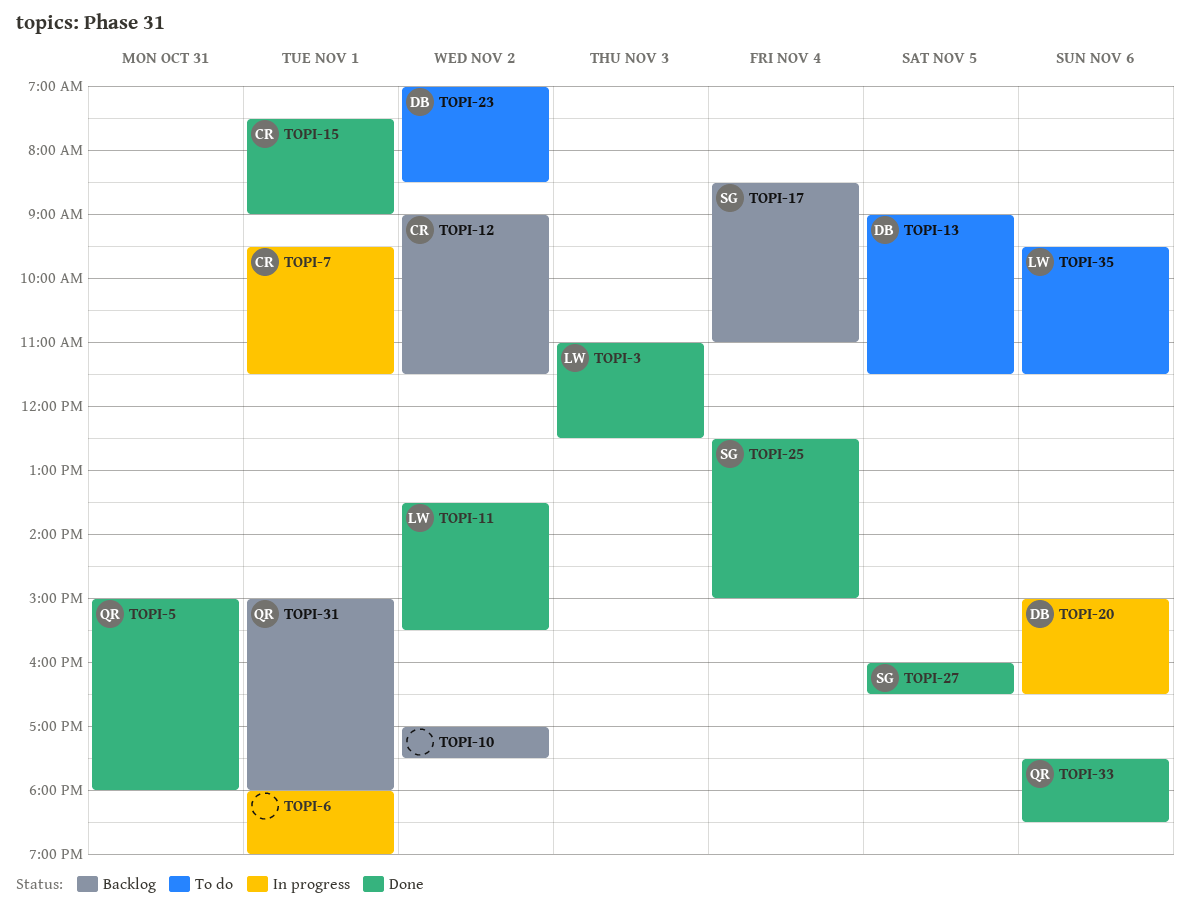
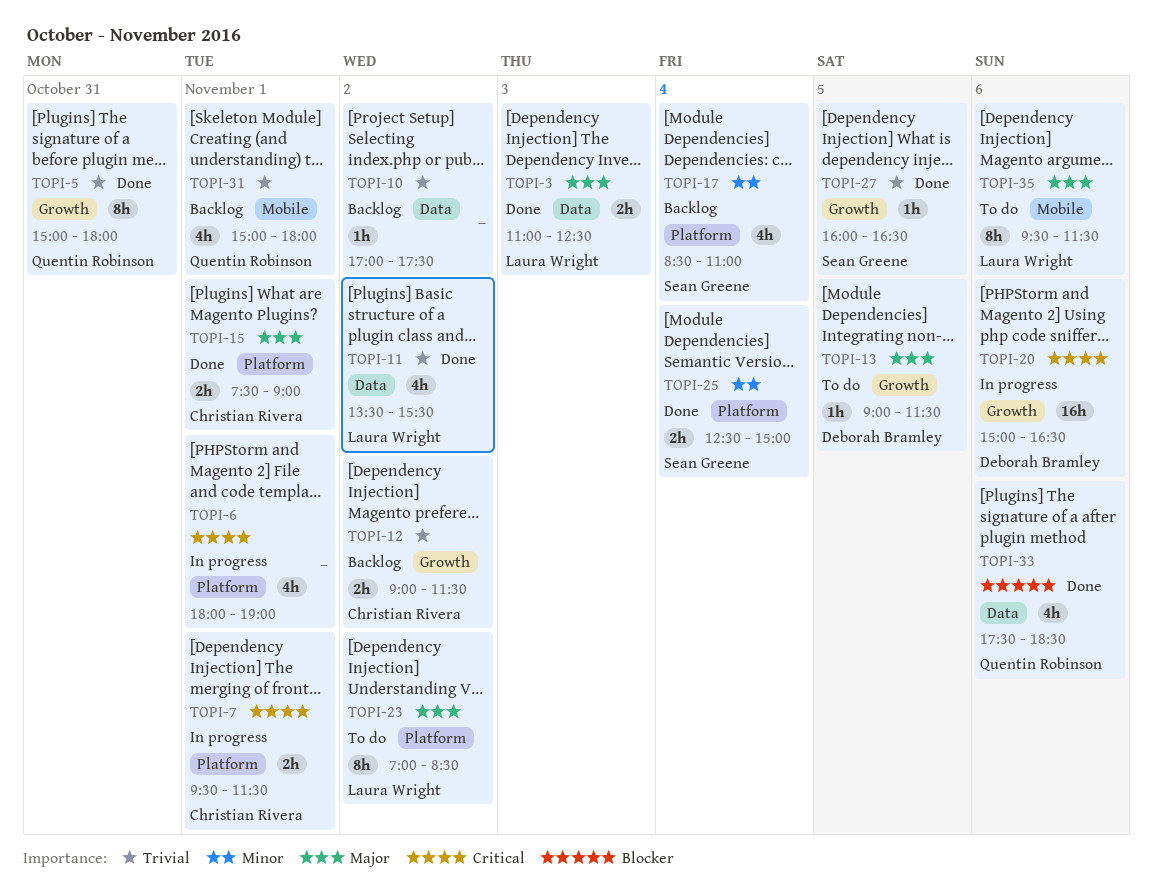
TOPI-23, owner: Deborah Bramley -> Laura Wright

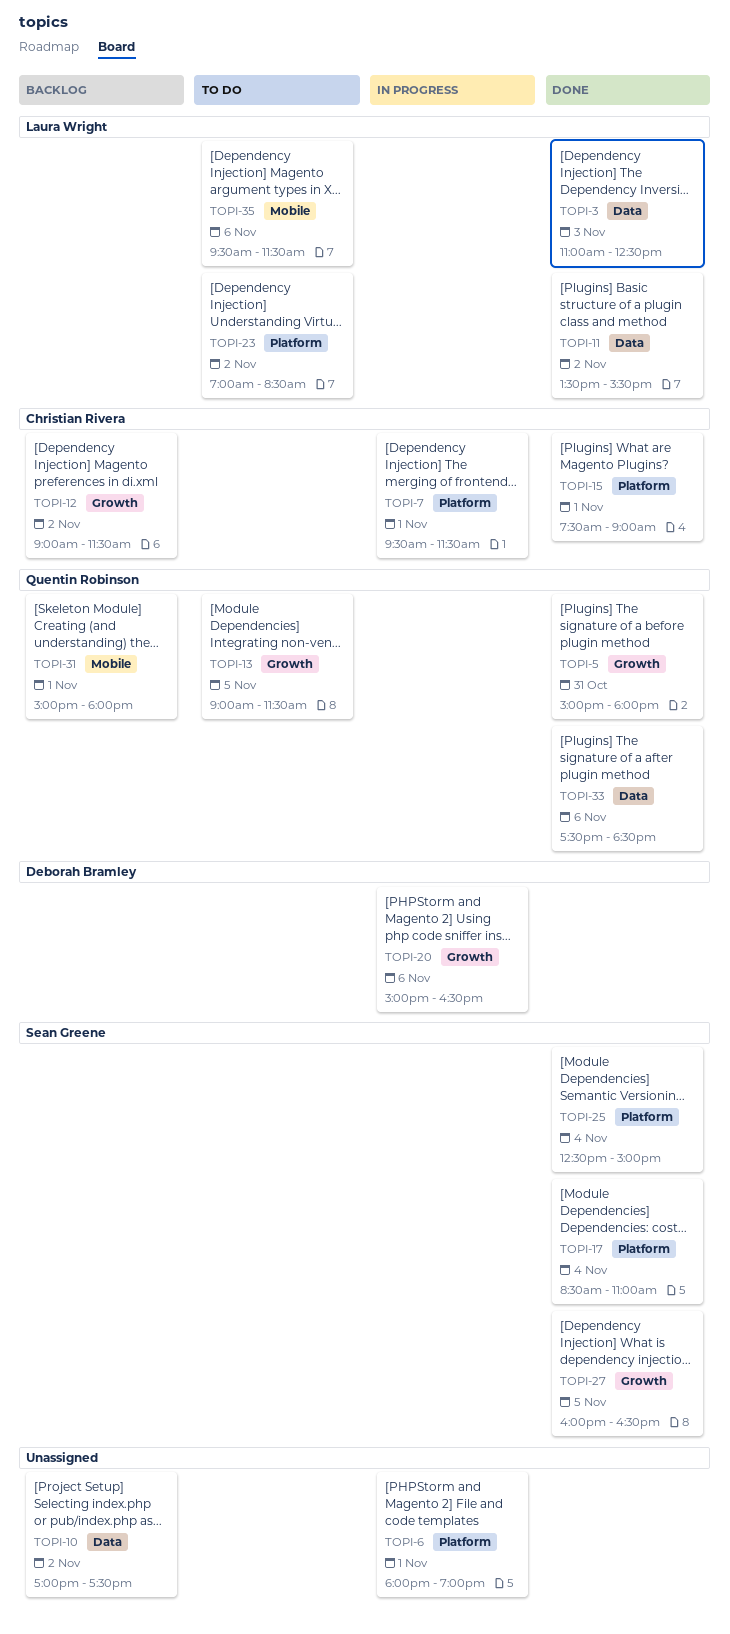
TOPI-13, owner: Deborah Bramley -> Quentin Robinson
TOPI-17, status: Backlog -> Done

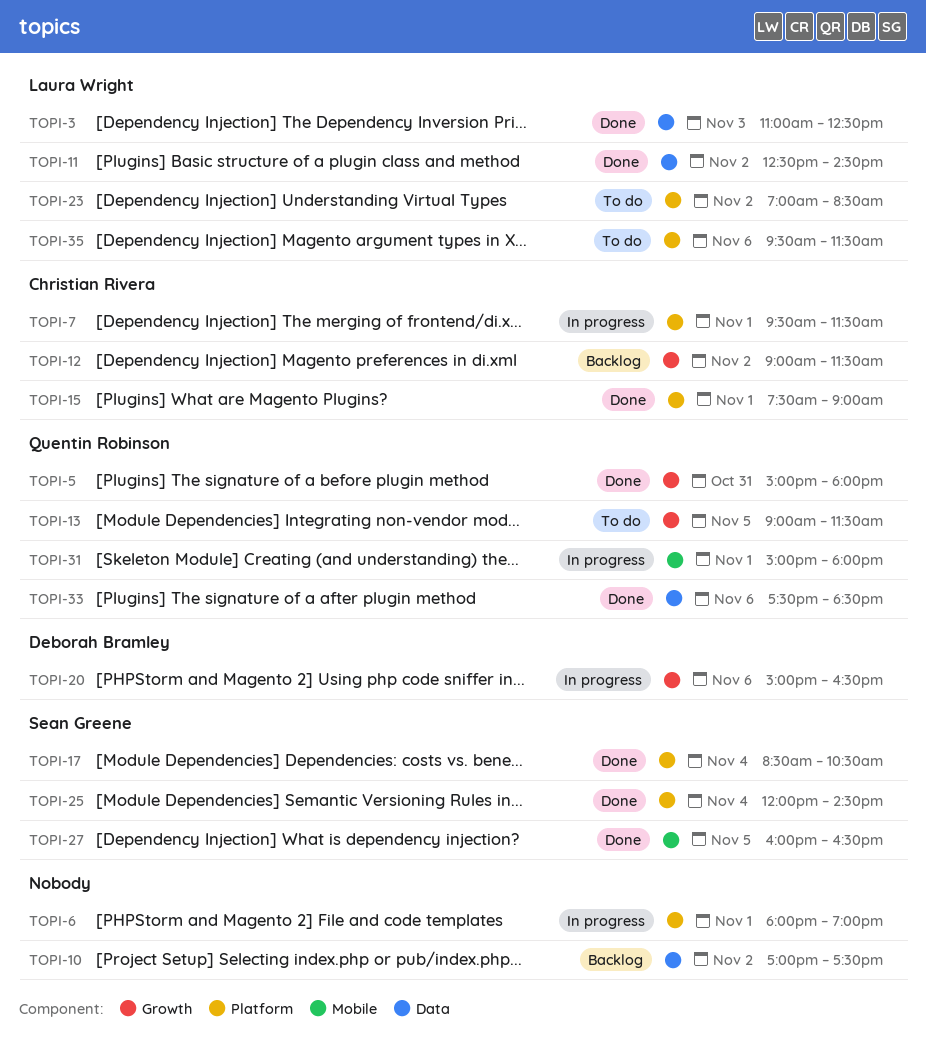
TOPI-11, begins: 13:30 -> 12:30
TOPI-11, ends: 15:30 -> 14:30
TOPI-17, ends: 11:00 -> 10:30
TOPI-25, begins: 12:30 -> 12:00
TOPI-25, ends: 15:00 -> 14:30
TOPI-27, label: Growth -> Mobile
TOPI-31, status: Backlog -> In progress
TOPI-35, label: Mobile -> Platform

